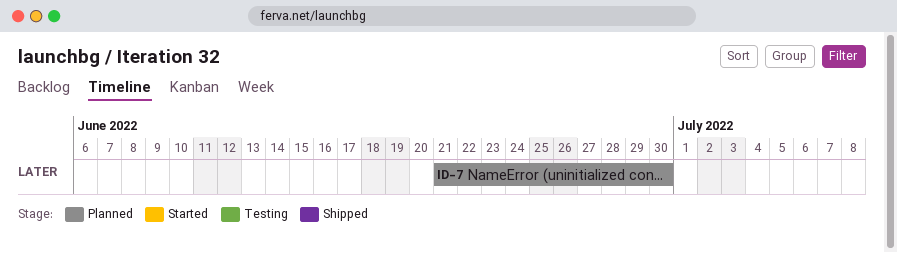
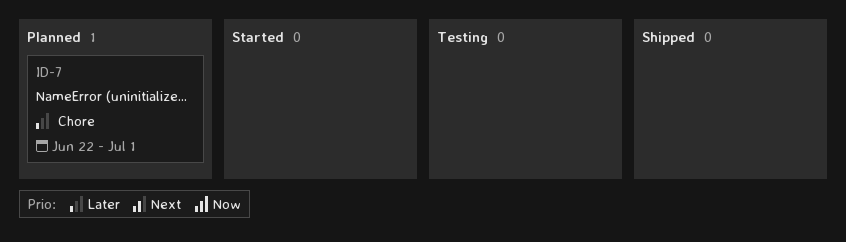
ID-7, start: Jun 21 -> Jun 22
ID-7, due: Jun 30 -> Jul 1

